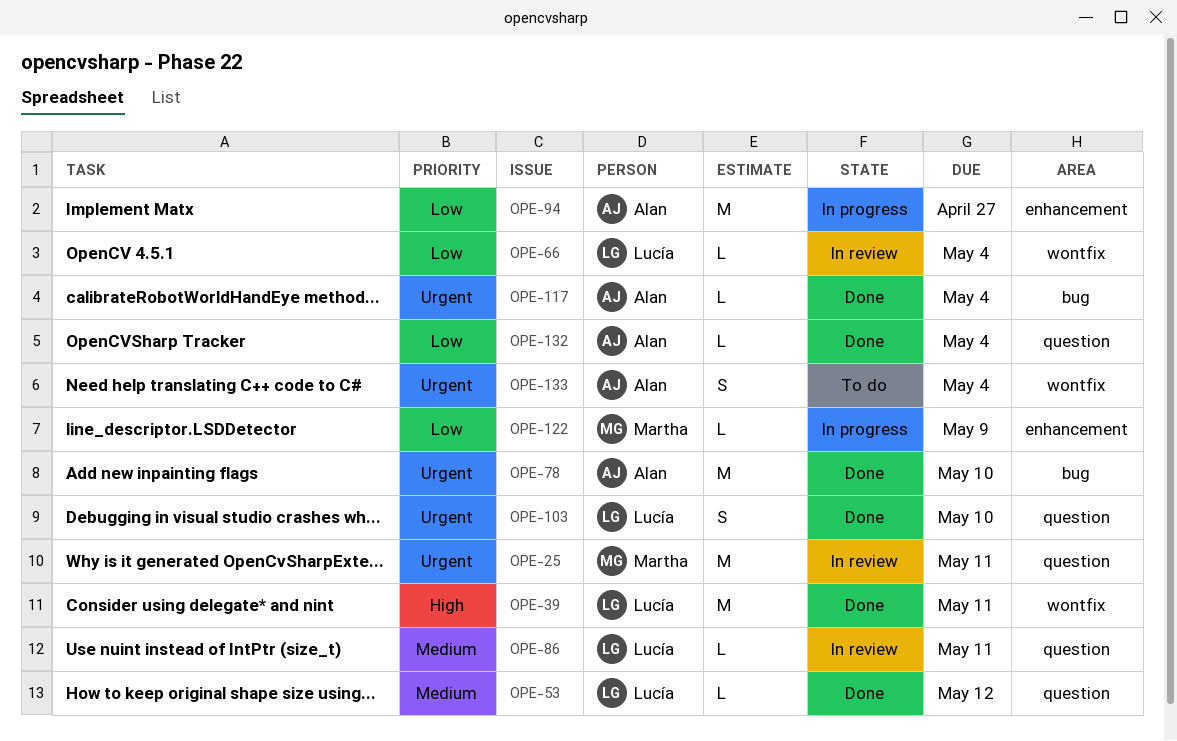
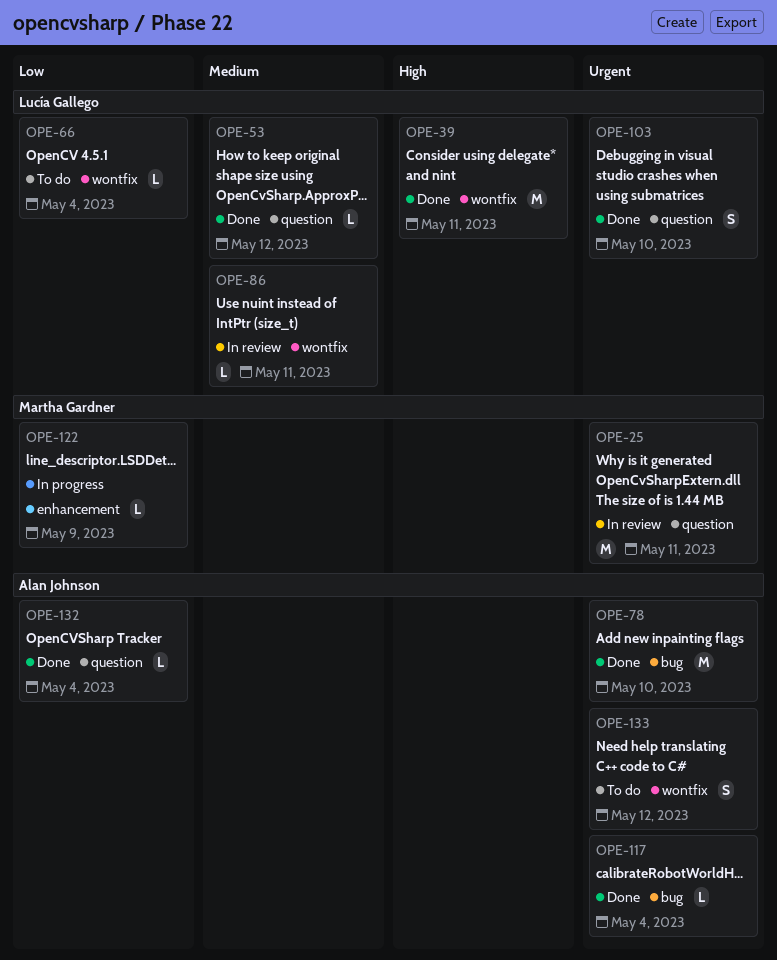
OPE-66, status: In review -> To do
OPE-86, label: question -> wontfix
OPE-94: present -> none
OPE-133, due: May 4 -> May 12

